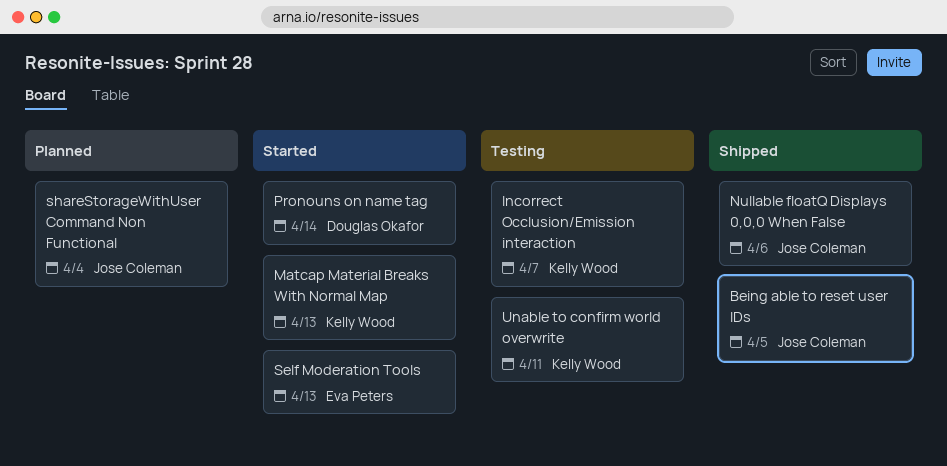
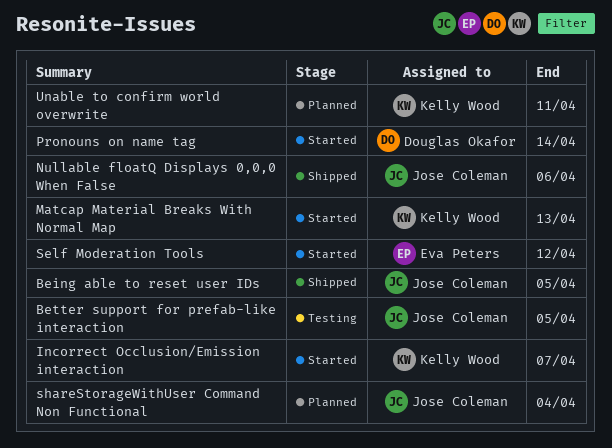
Better support for prefab-like interaction: none -> present
Incorrect Occlusion/Emission interaction, status: Testing -> Started
Self Moderation Tools, due: Apr 13 -> Apr 12
Unable to confirm world overwrite, status: Testing -> Planned

